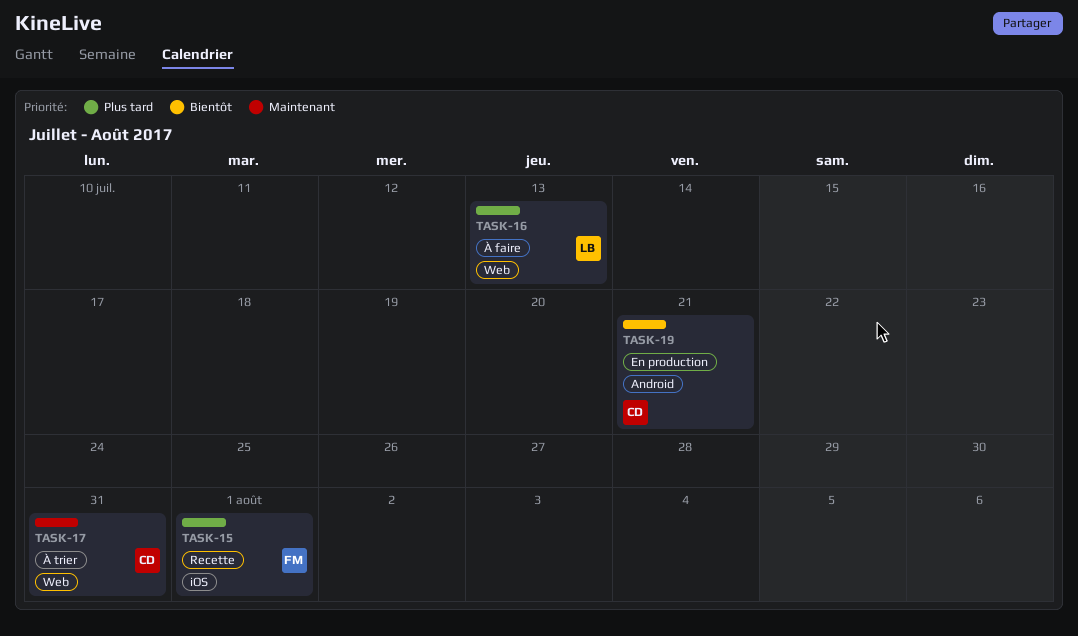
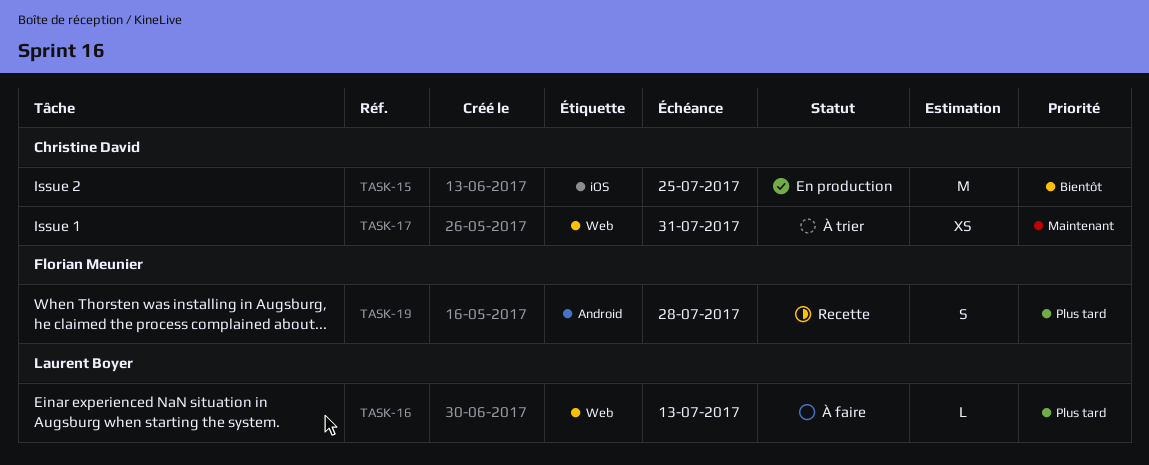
TASK-15, status: Recette -> En production
TASK-15, owner: Florian Meunier -> Christine David
TASK-15, priority: Plus tard -> Bientôt
TASK-15, due: Aug 1 -> Jul 25
TASK-19, status: En production -> Recette
TASK-19, owner: Christine David -> Florian Meunier
TASK-19, priority: Bientôt -> Plus tard
TASK-19, due: Jul 21 -> Jul 28

